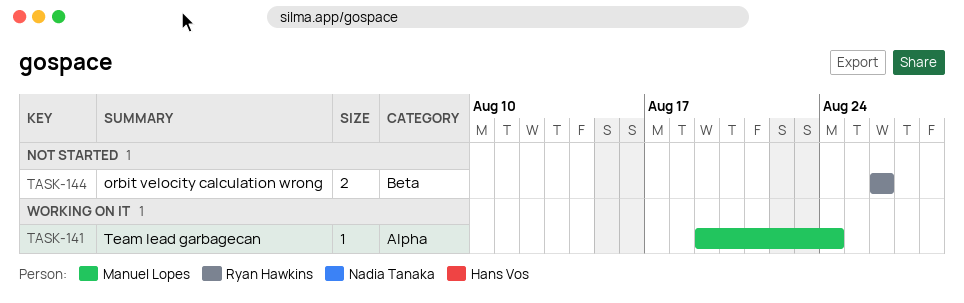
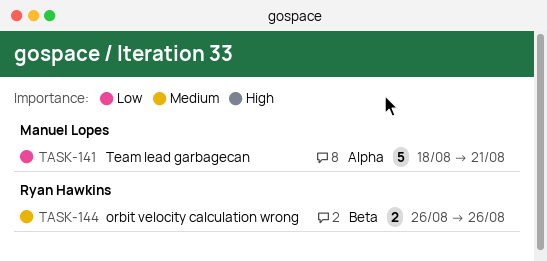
TASK-141, estimate: 1 -> 5
TASK-141, start: Aug 19 -> Aug 18
TASK-141, due: Aug 24 -> Aug 21

